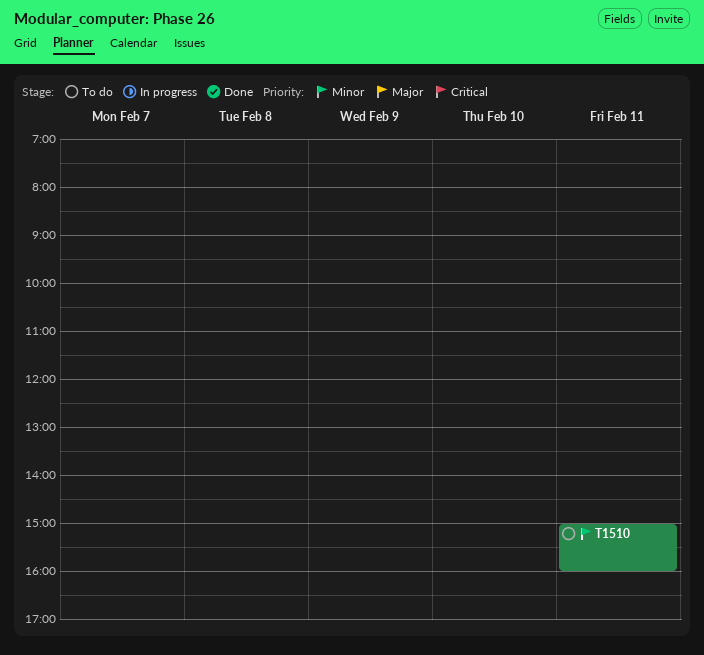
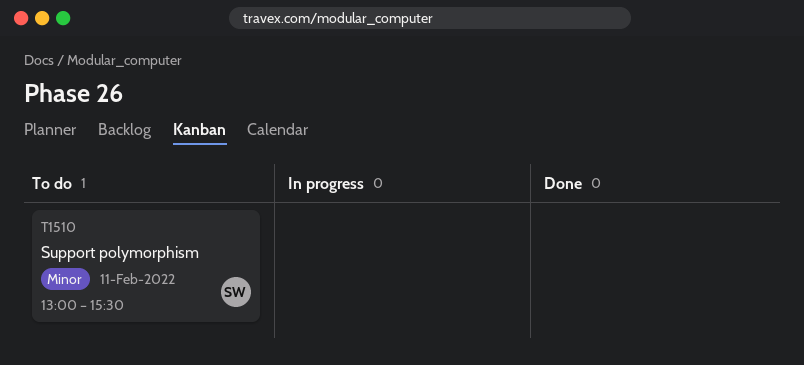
T1510, begins: 15:00 -> 13:00
T1510, ends: 16:00 -> 15:30

